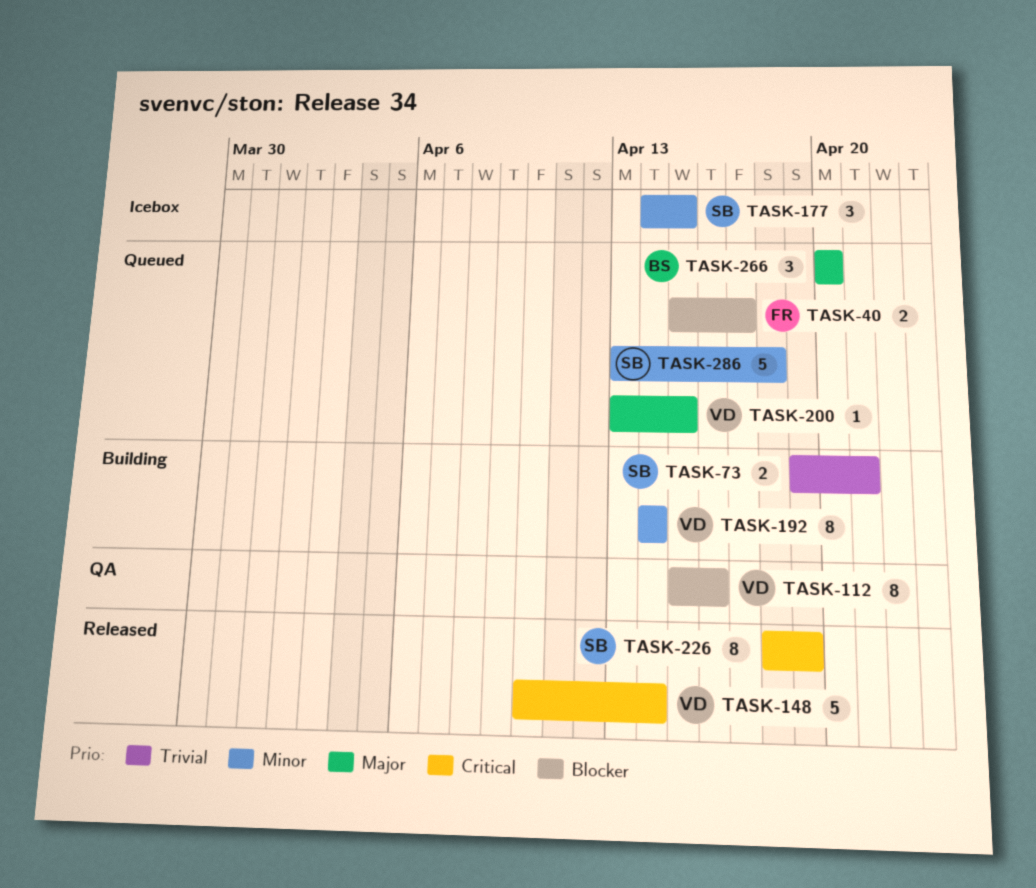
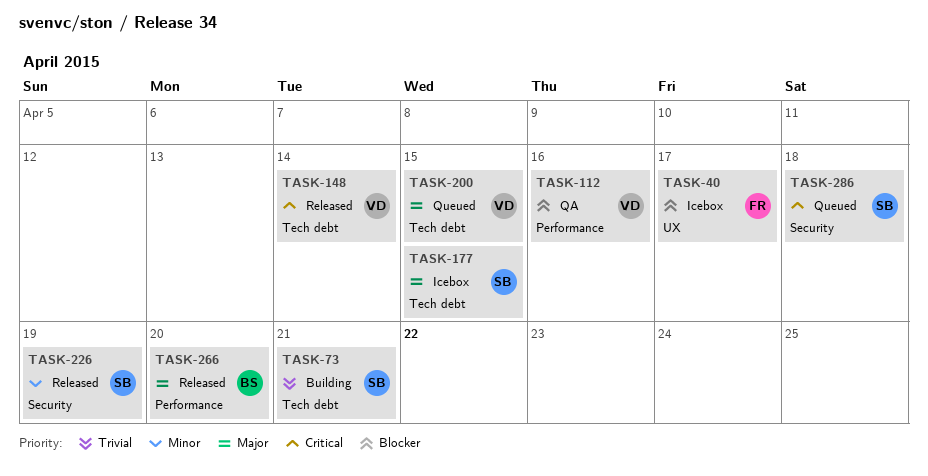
TASK-40, status: Queued -> Icebox
TASK-177, priority: Minor -> Major
TASK-192: present -> none
TASK-226, priority: Critical -> Minor
TASK-266, status: Queued -> Released
TASK-286, priority: Minor -> Critical

